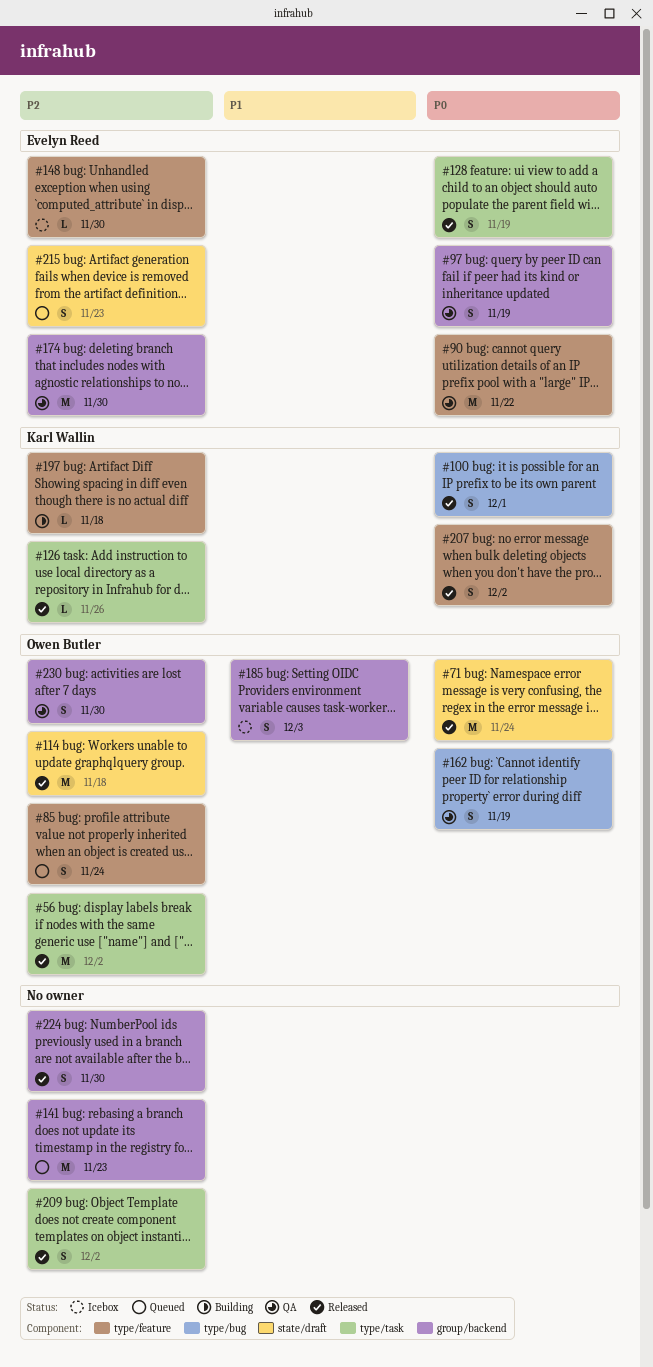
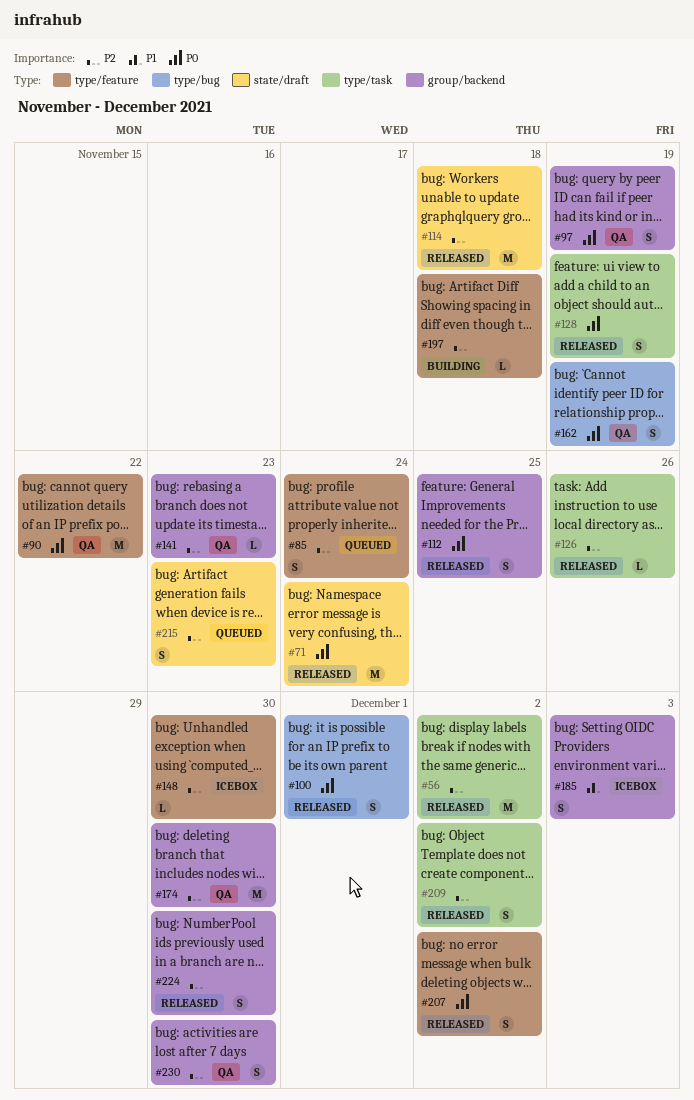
#112: none -> present
#141, status: Queued -> QA
#141, estimate: M -> L

